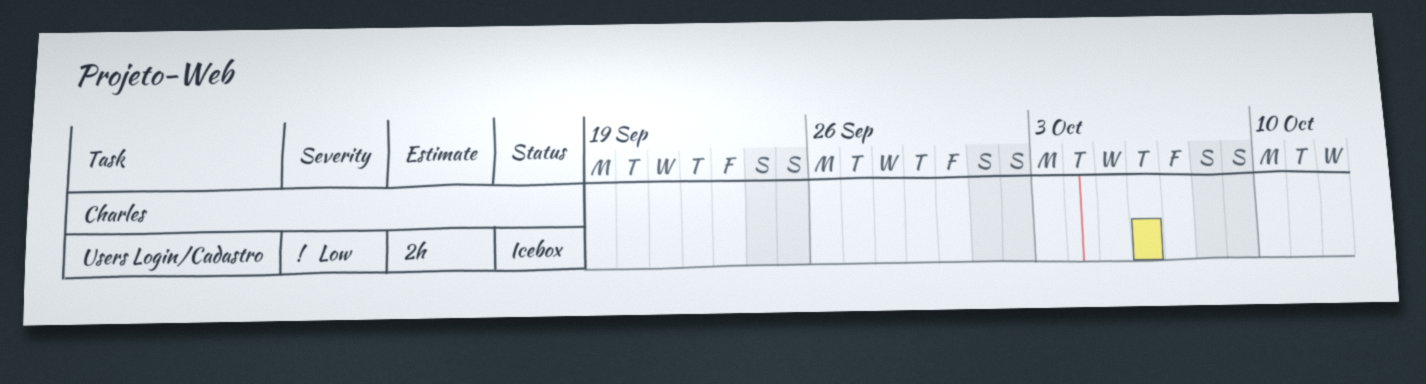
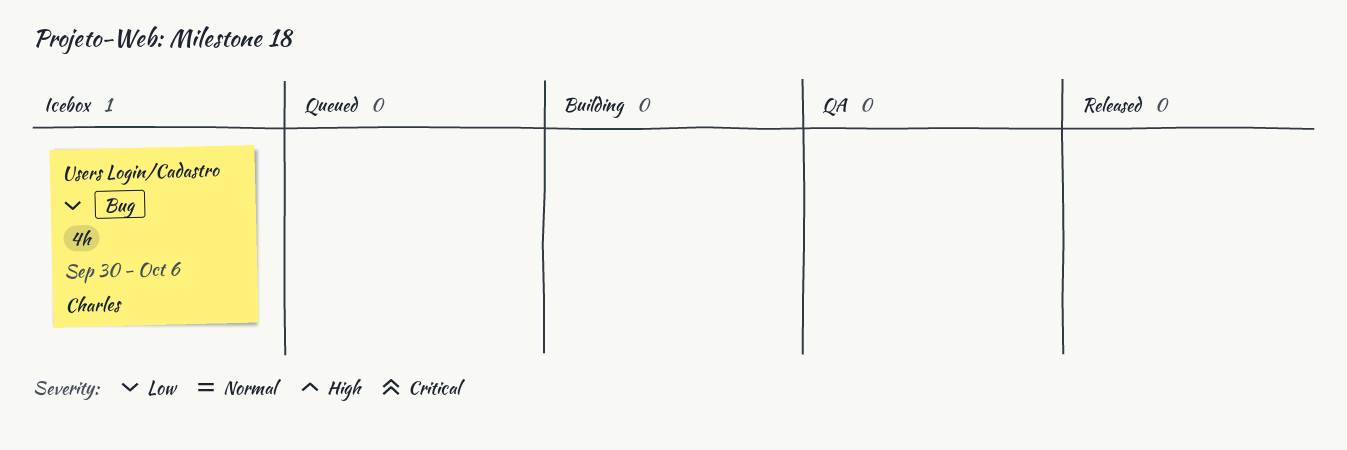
Users Login/Cadastro, estimate: 2h -> 4h
Users Login/Cadastro, start: Oct 6 -> Sep 30

